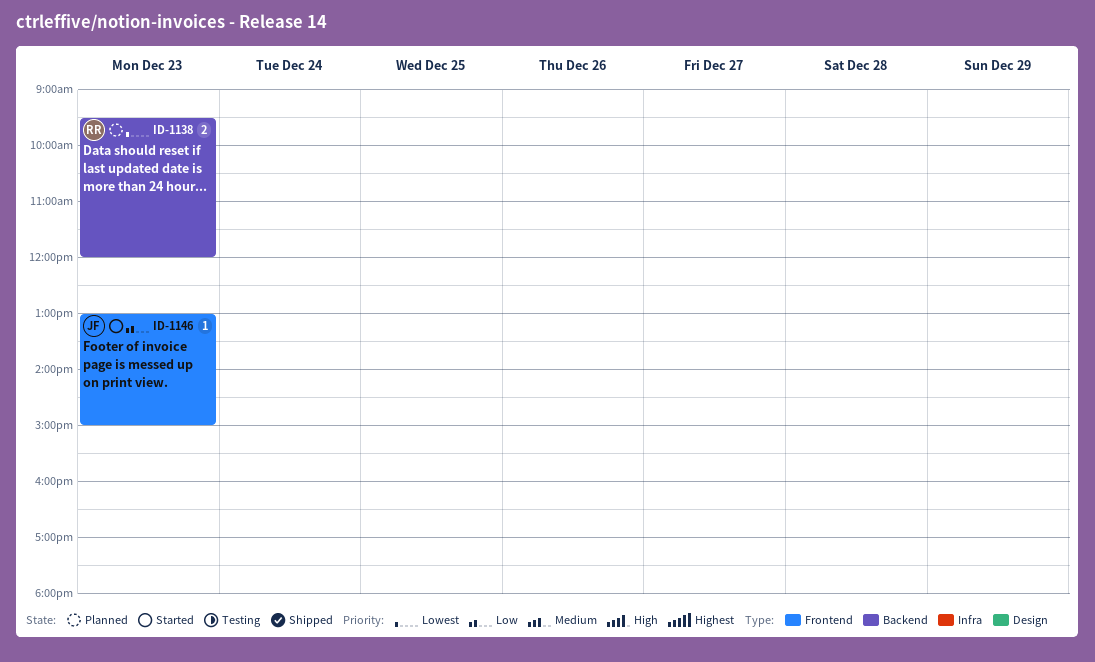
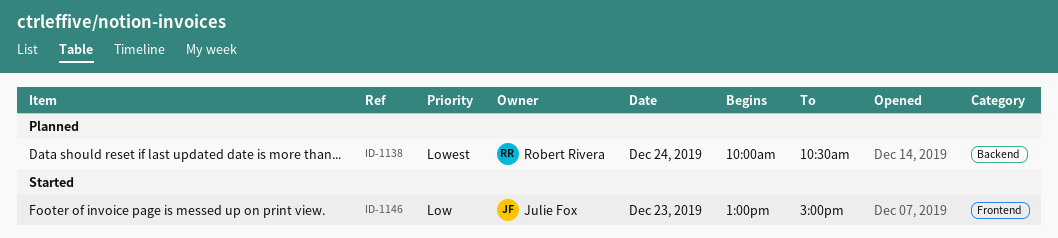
ID-1138, day: Dec 23 -> Dec 24
ID-1138, begins: 09:30 -> 10:00
ID-1138, ends: 12:00 -> 10:30

